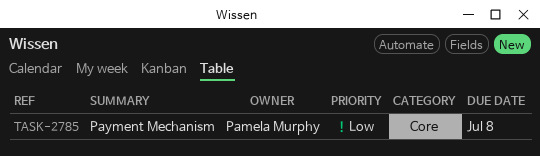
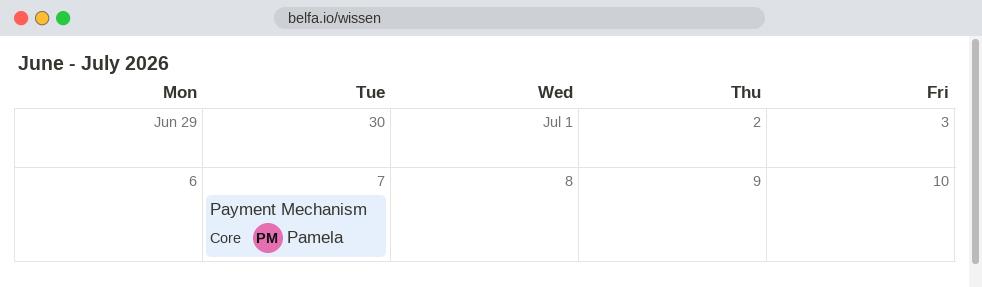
Payment Mechanism, due: Jul 8 -> Jul 7

